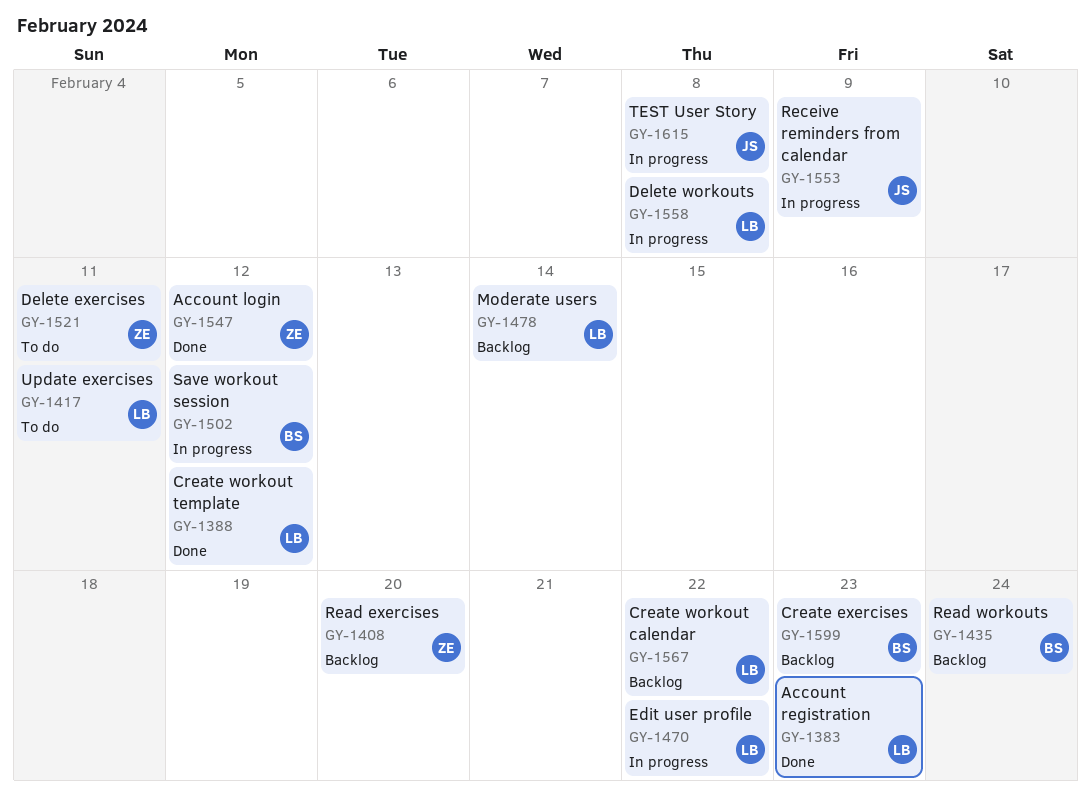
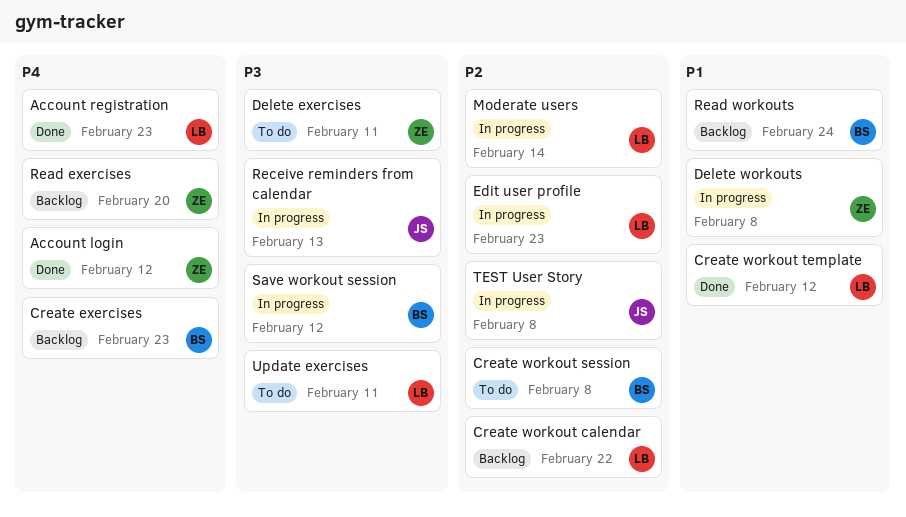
Create workout session: none -> present
Delete workouts, owner: LB -> ZE
Edit user profile, due: Feb 22 -> Feb 23
Moderate users, status: Backlog -> In progress
Receive reminders from calendar, due: Feb 9 -> Feb 13

